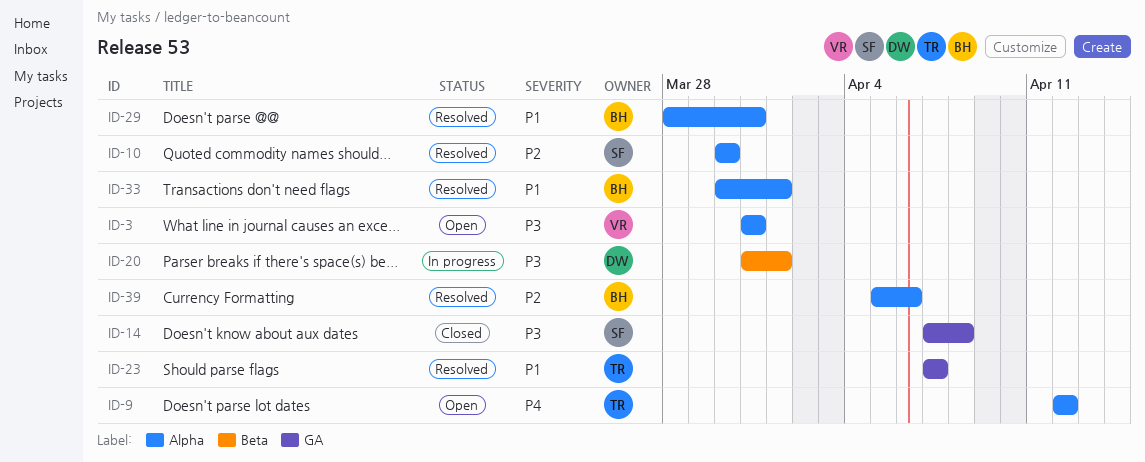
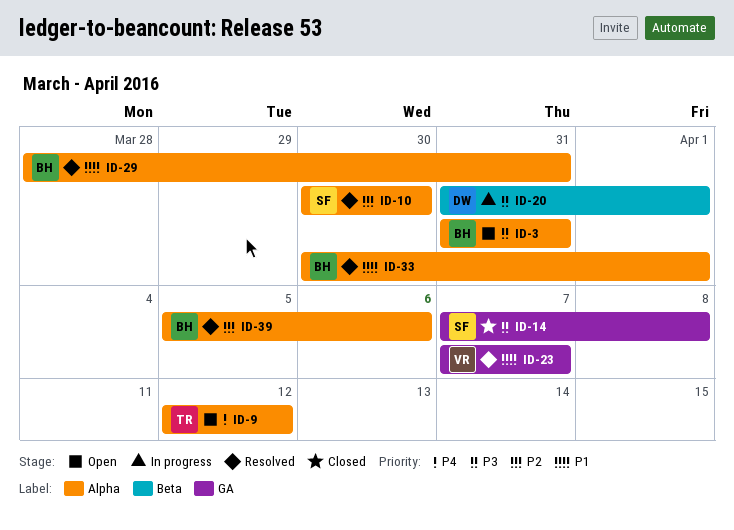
ID-3, owner: VR -> BH
ID-23, owner: TR -> VR

